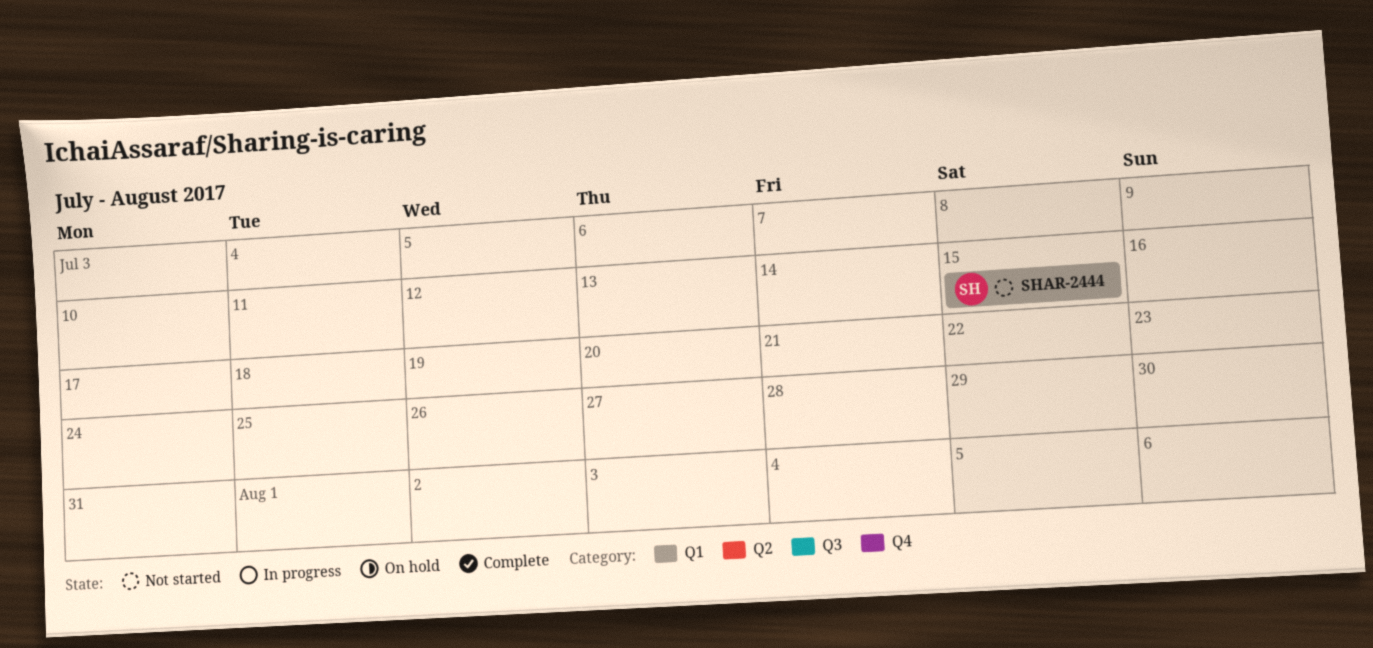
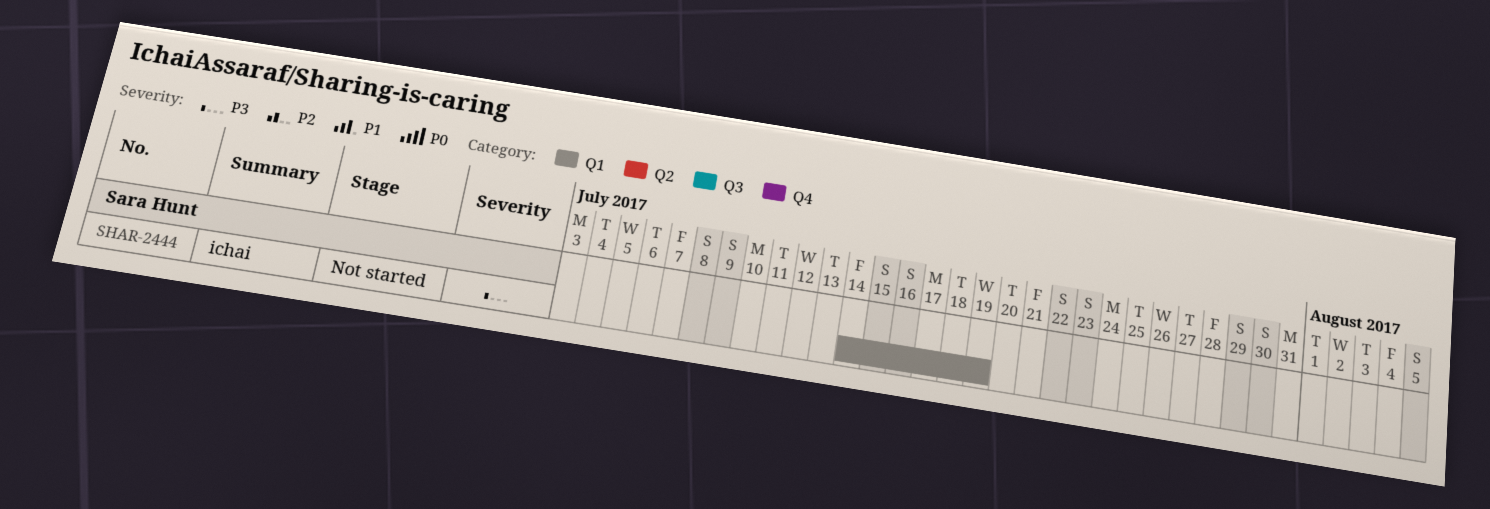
SHAR-2444, start: Jul 15 -> Jul 14
SHAR-2444, due: Jul 15 -> Jul 19

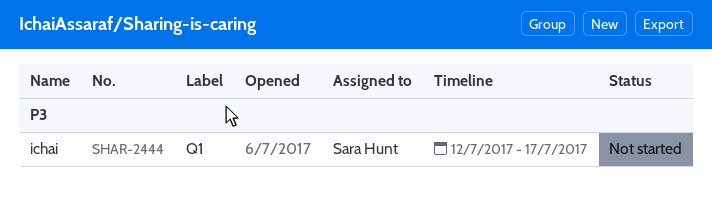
SHAR-2444, start: Jul 14 -> Jul 12
SHAR-2444, due: Jul 19 -> Jul 17

